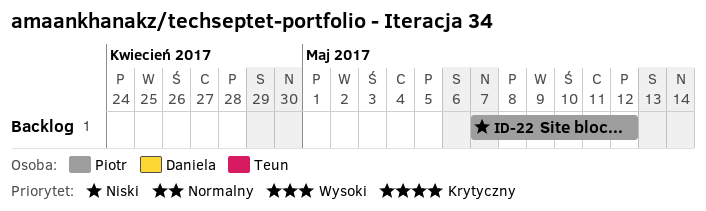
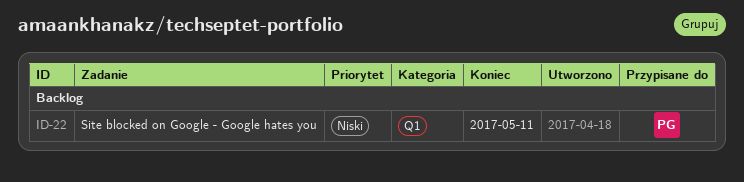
ID-22, due: May 12 -> May 11

